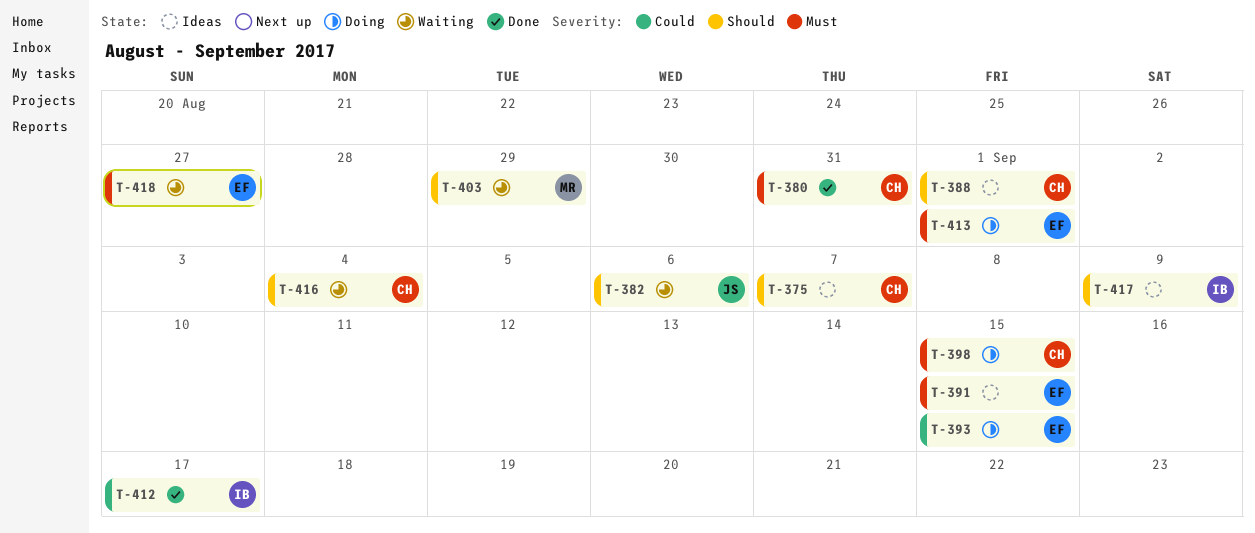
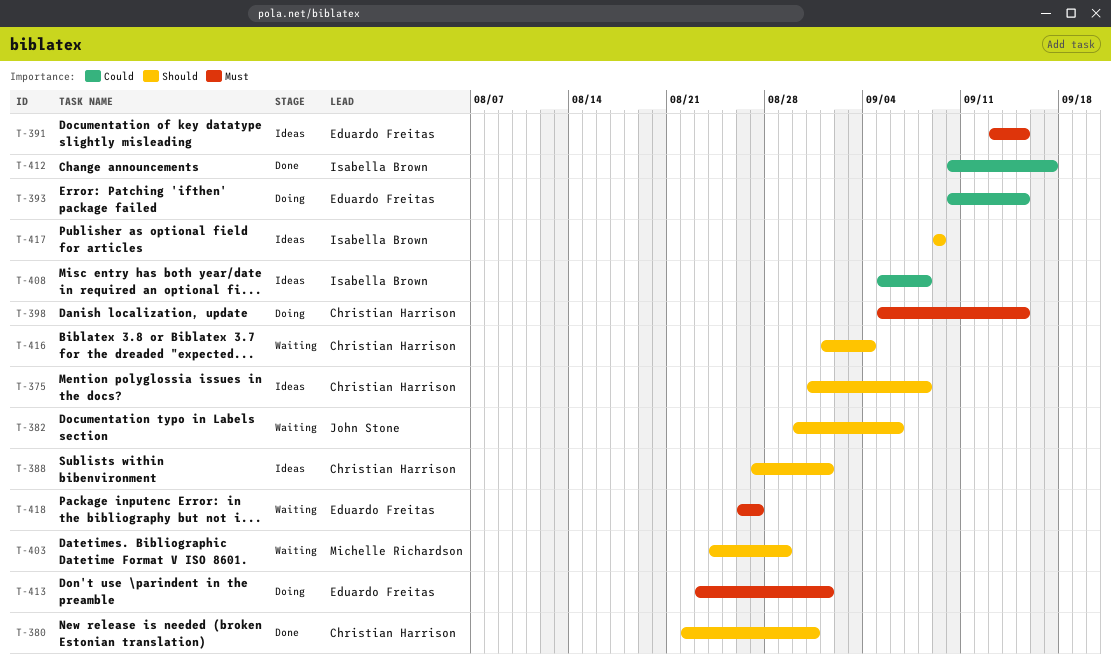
T-375, due: Sep 7 -> Sep 8
T-380, priority: Must -> Should
T-408: none -> present

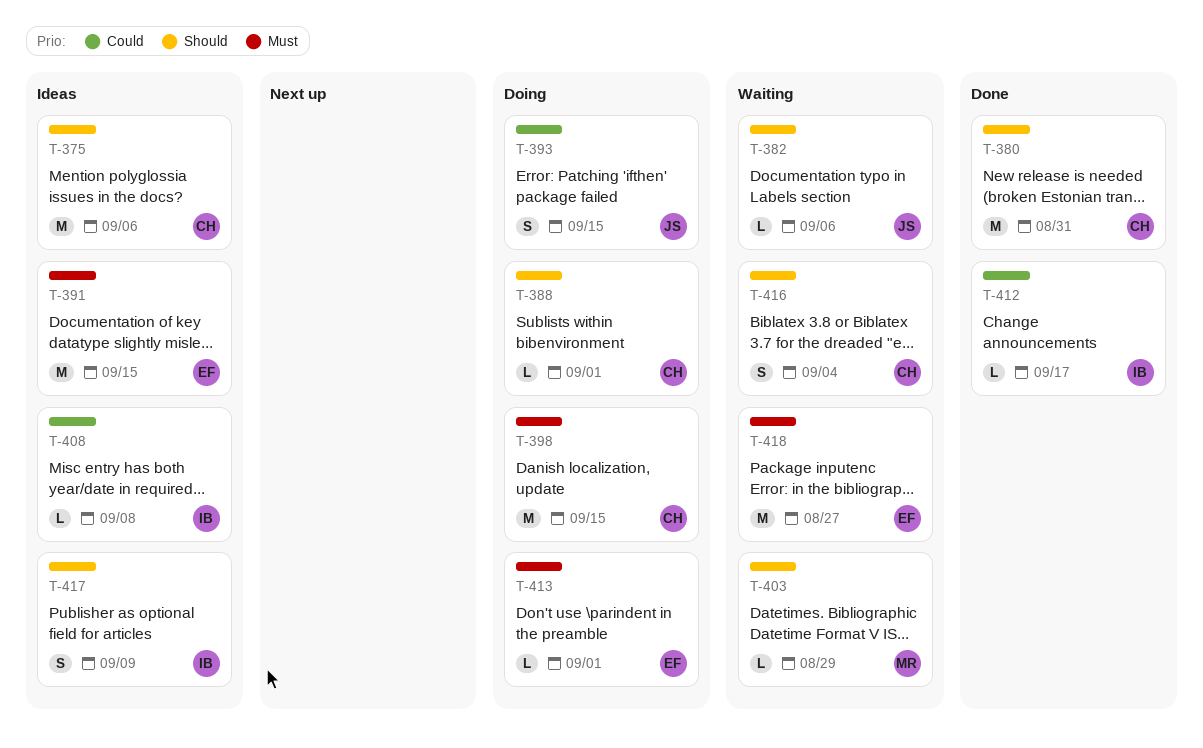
T-375, due: Sep 8 -> Sep 6
T-388, status: Ideas -> Doing
T-393, owner: Eduardo Freitas -> John Stone

